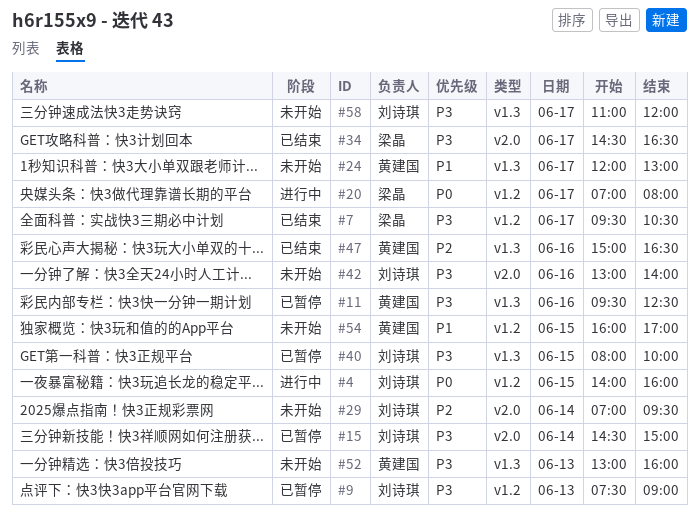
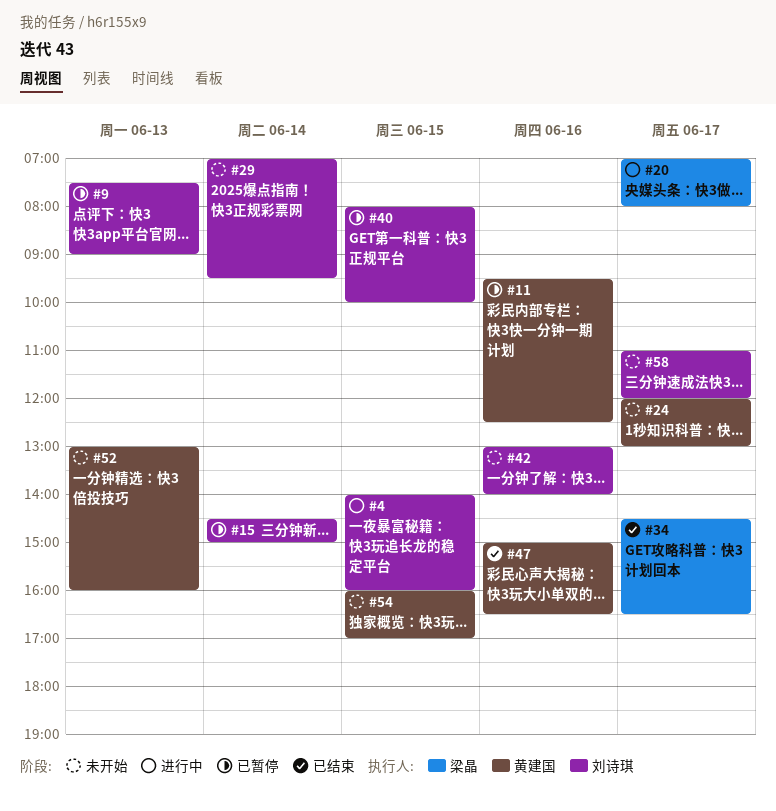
#7: present -> none

